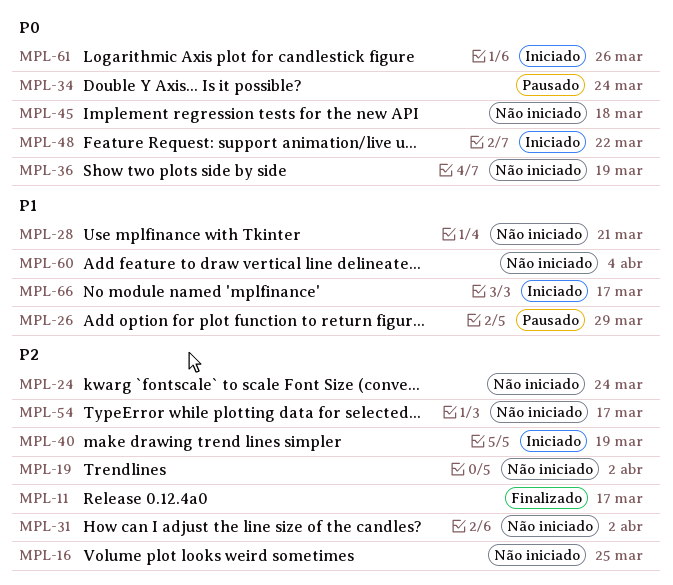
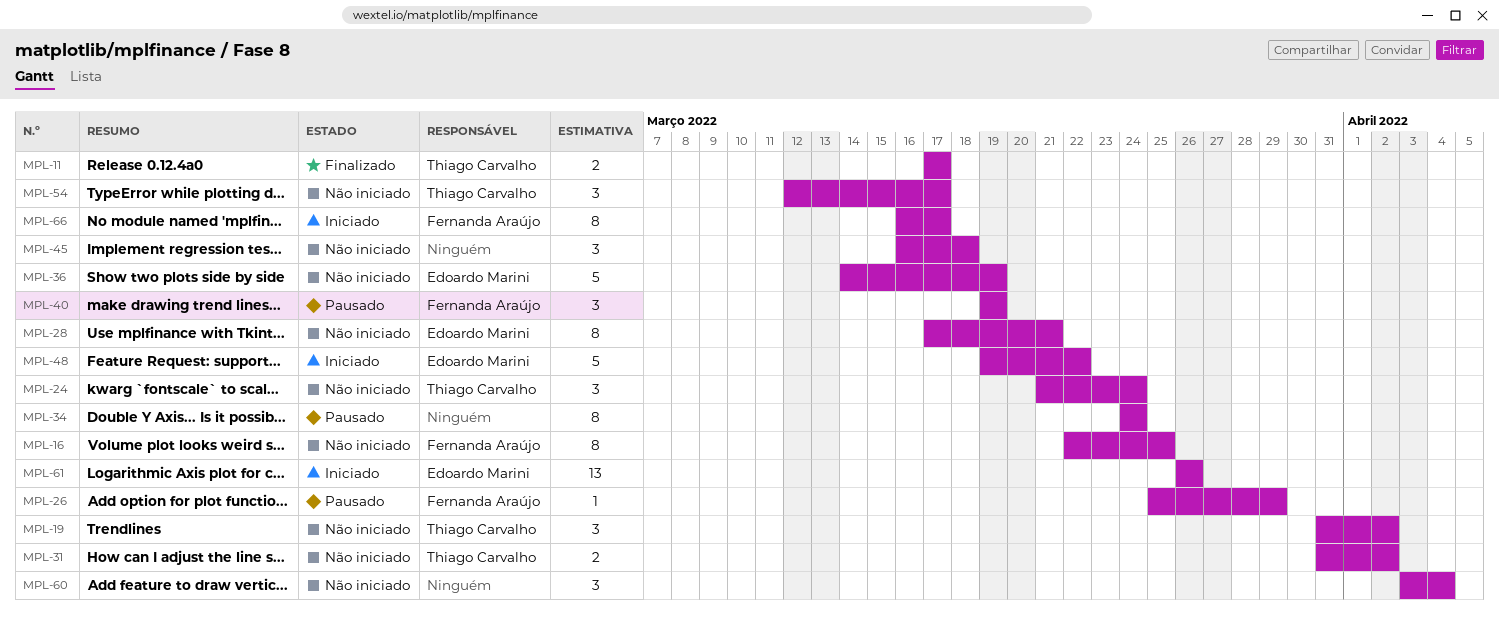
MPL-40, status: Iniciado -> Pausado

